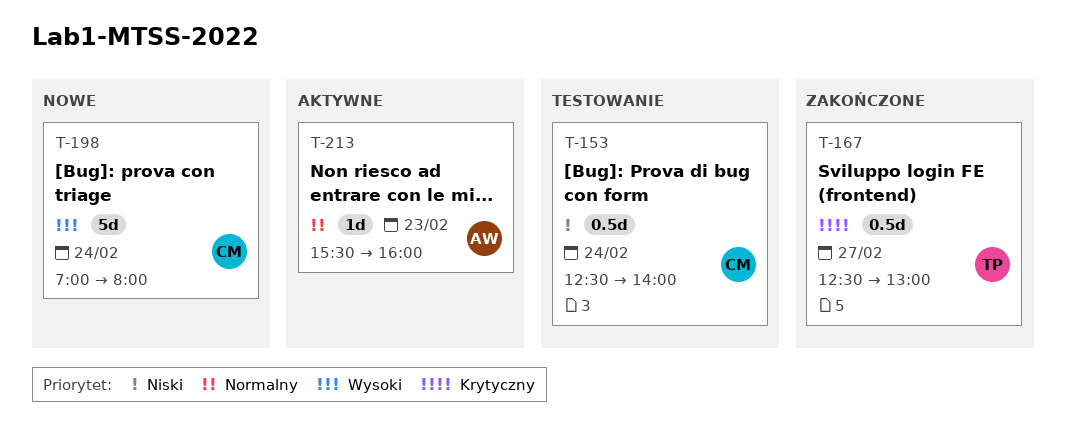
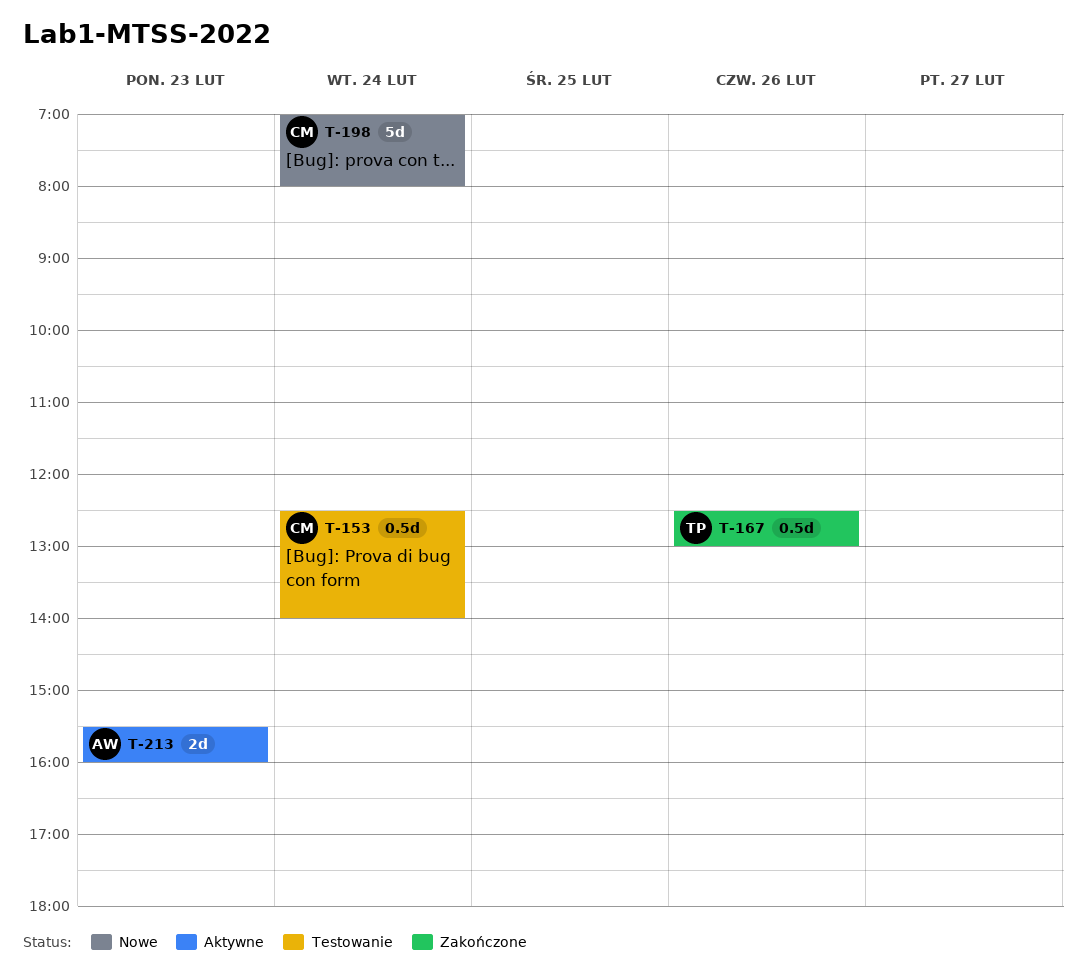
T-167, day: Feb 27 -> Feb 26
T-213, estimate: 1d -> 2d

